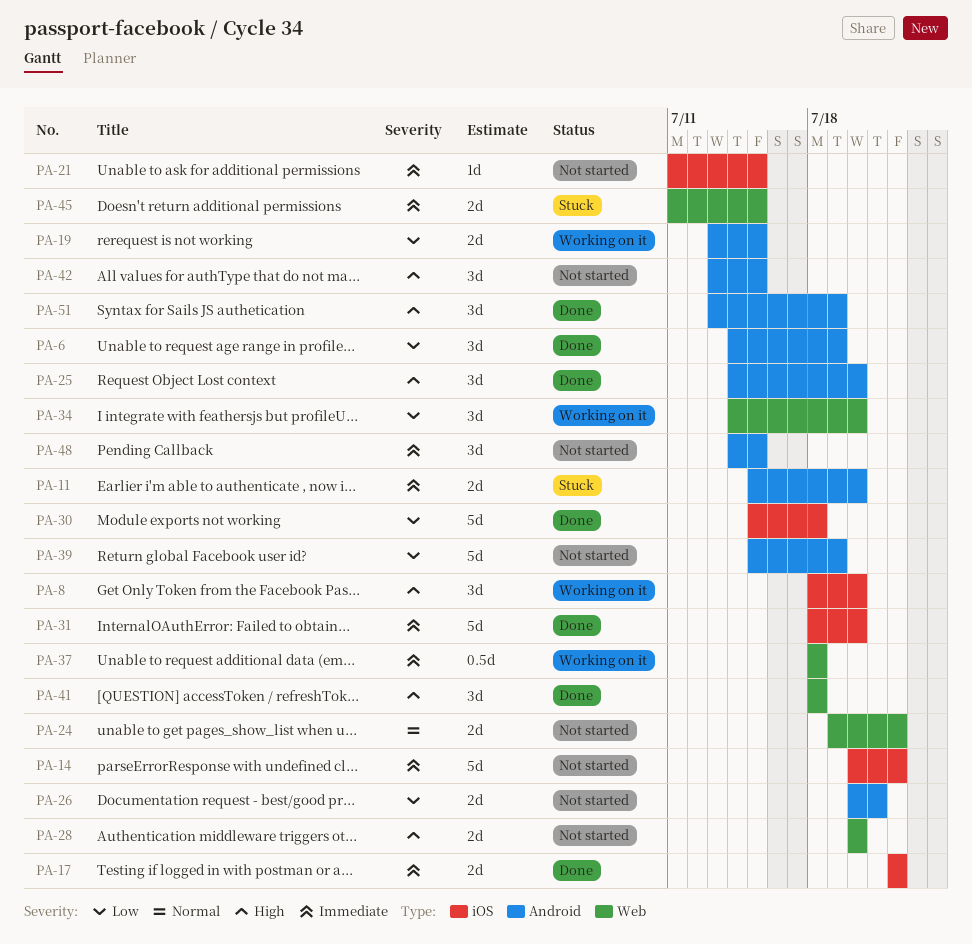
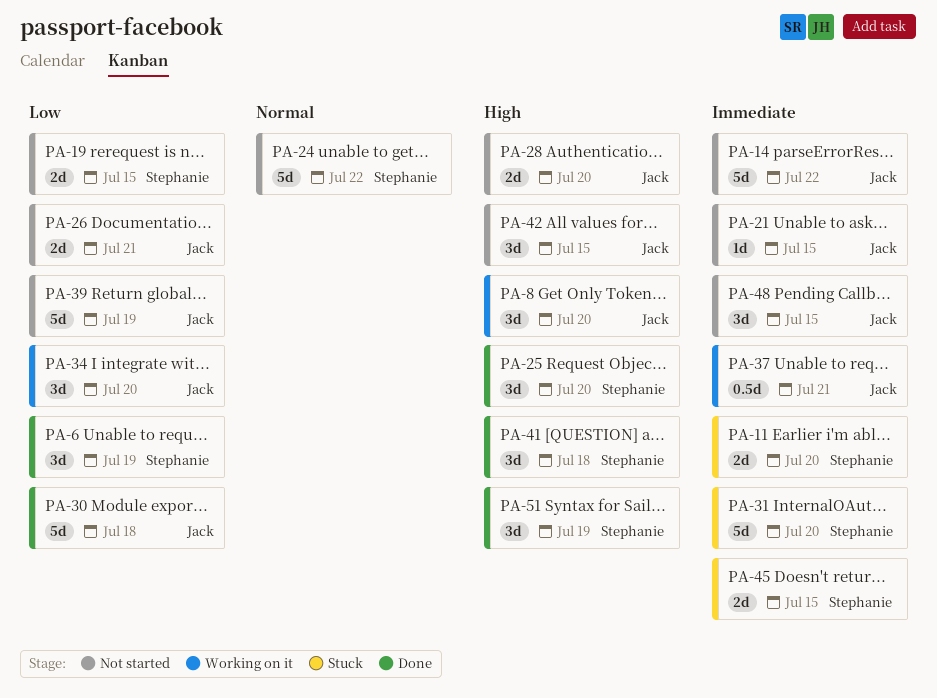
PA-17: present -> none
PA-19, status: Working on it -> Not started
PA-24, estimate: 2d -> 5d
PA-31, status: Done -> Stuck
PA-37, due: Jul 18 -> Jul 21

